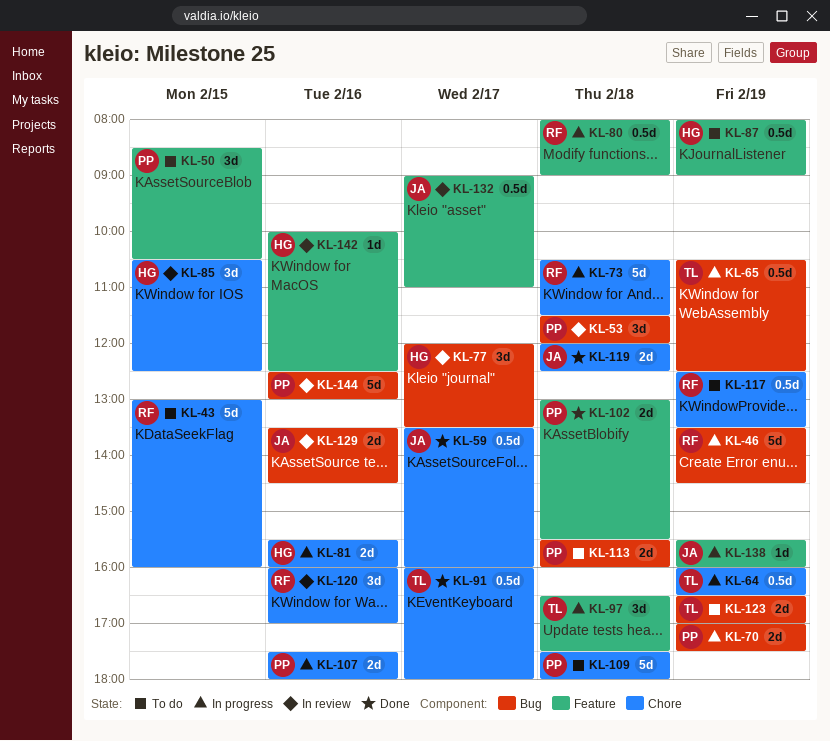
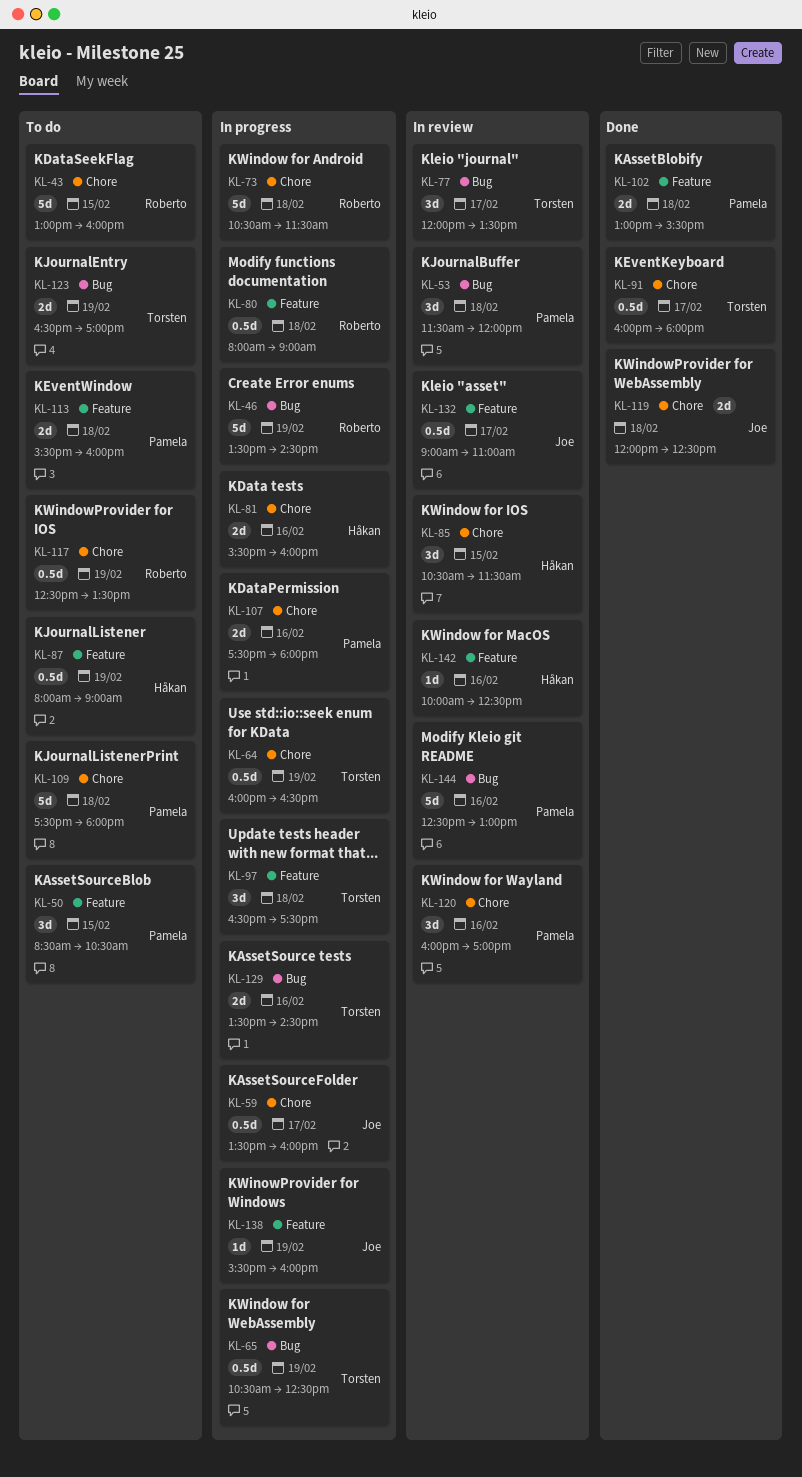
KL-59, status: Done -> In progress
KL-70: present -> none
KL-77, owner: Håkan -> Torsten
KL-85, ends: 12:30 -> 11:30
KL-113, label: Bug -> Feature
KL-120, owner: Roberto -> Pamela
KL-129, status: In review -> In progress
KL-129, owner: Joe -> Torsten

